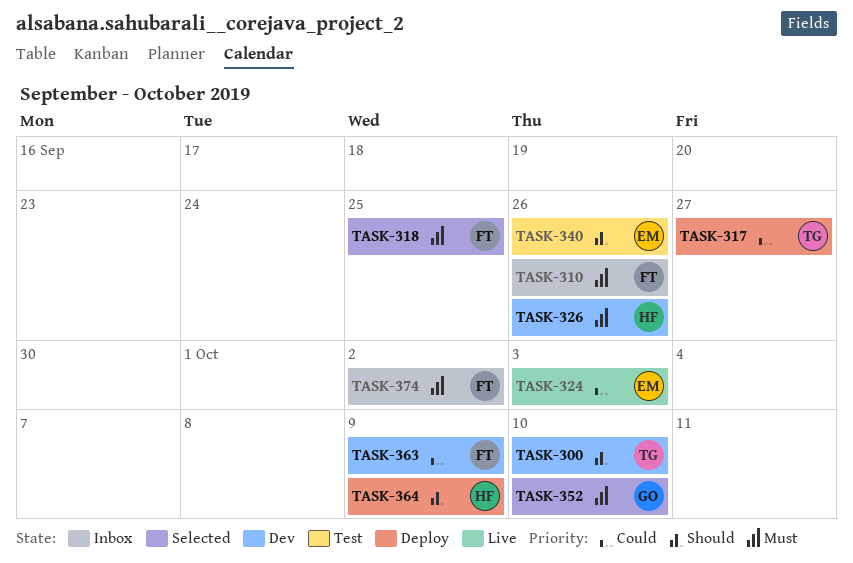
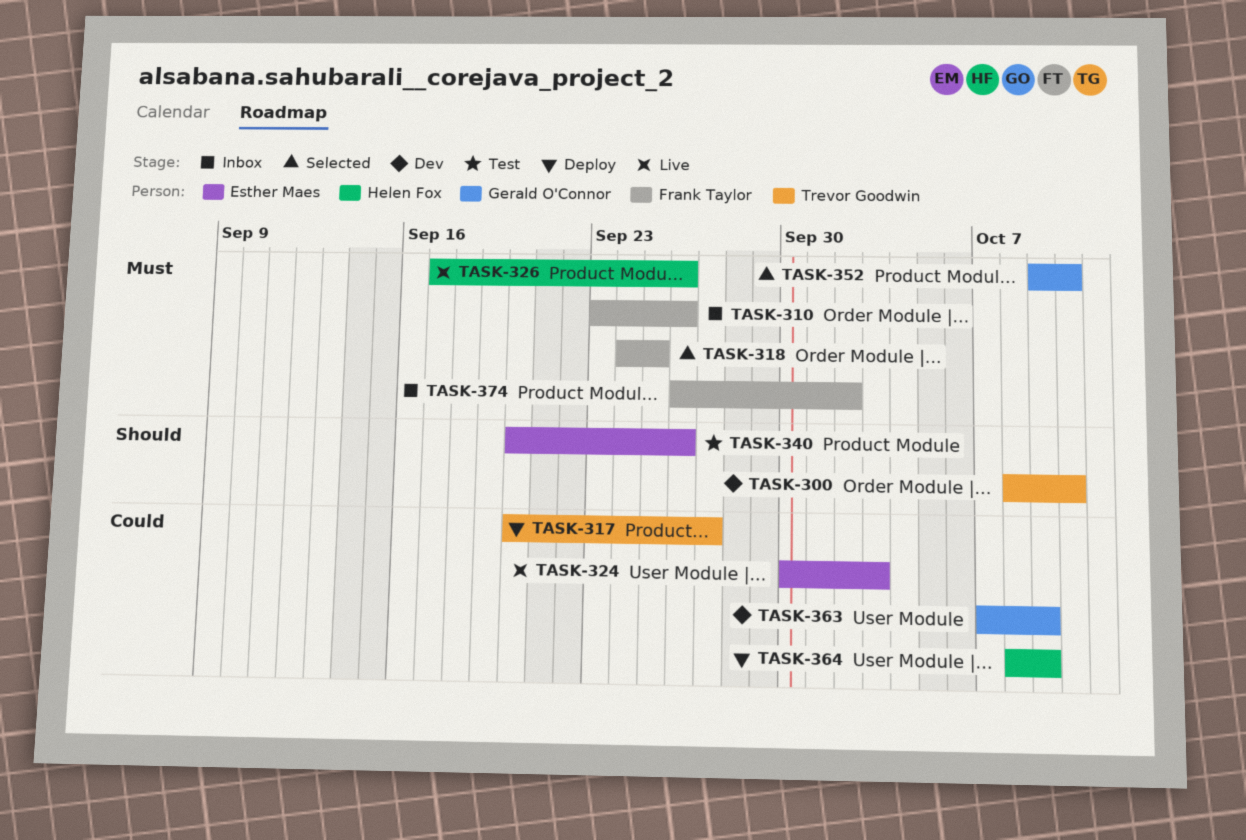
TASK-326, status: Dev -> Live
TASK-363, owner: Frank Taylor -> Gerald O'Connor
TASK-364, priority: Should -> Could

